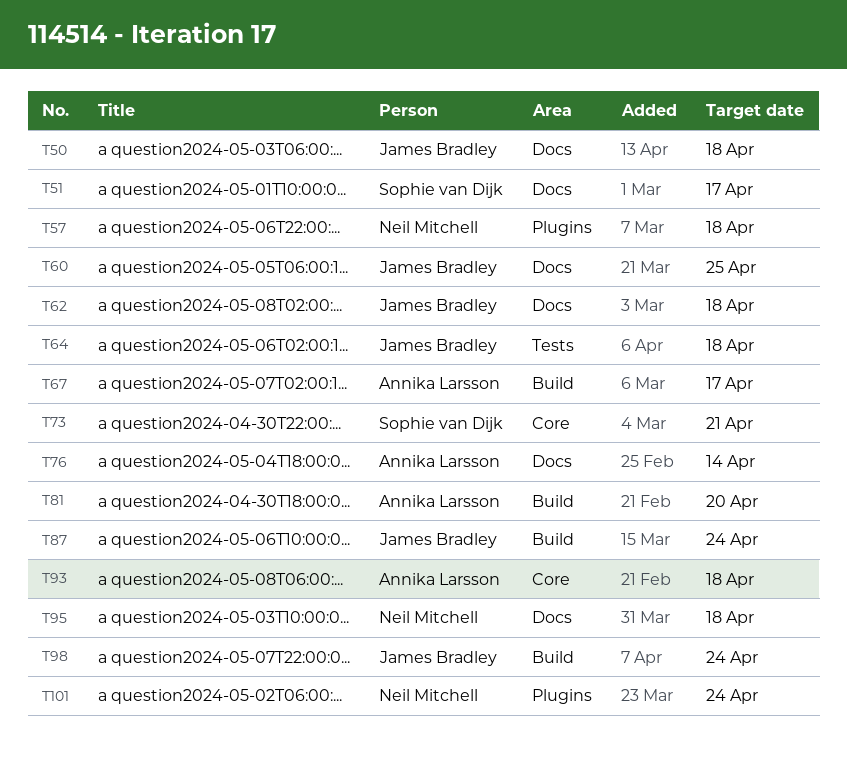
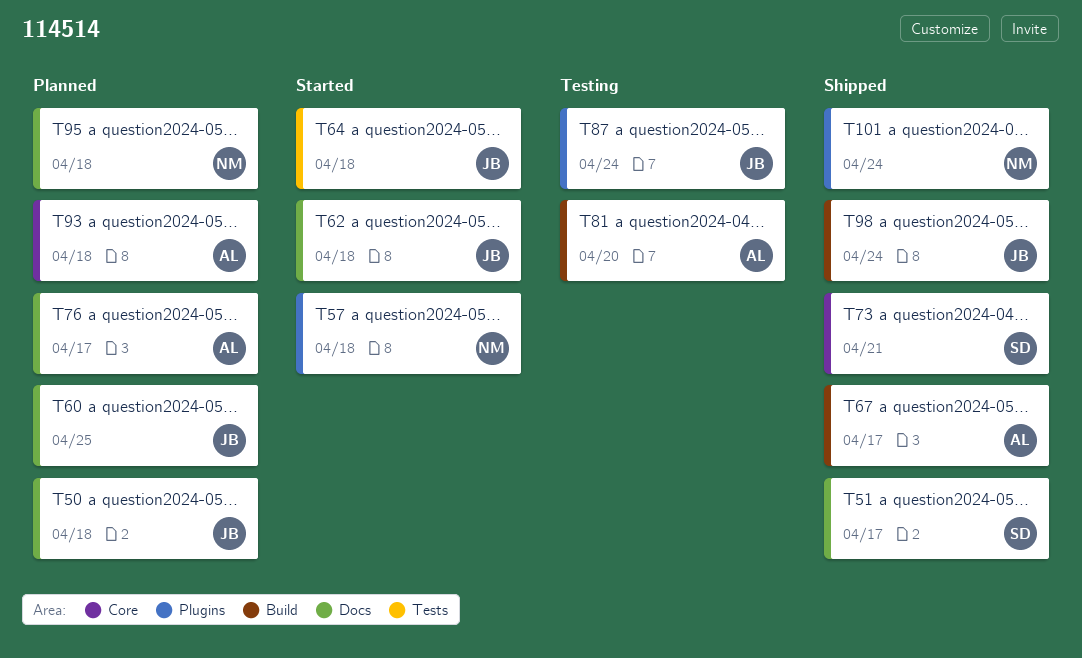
T76, due: Apr 14 -> Apr 17
T87, label: Build -> Plugins

